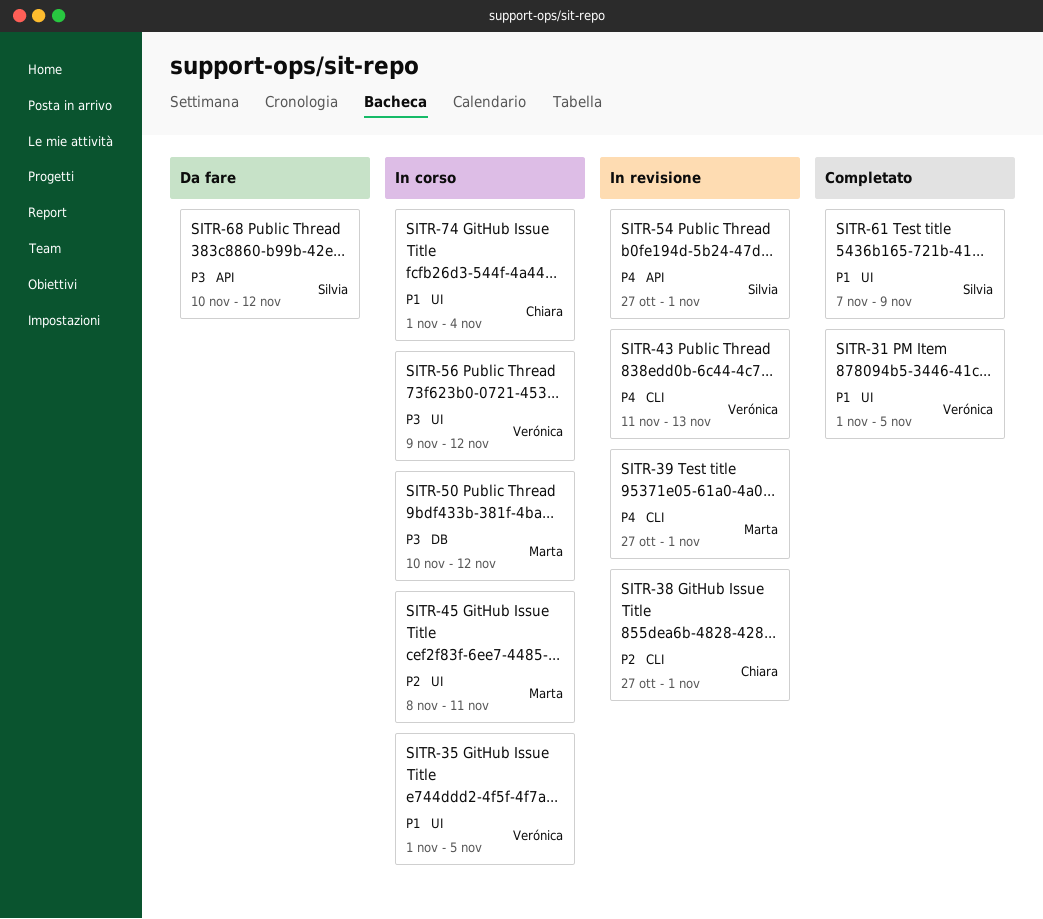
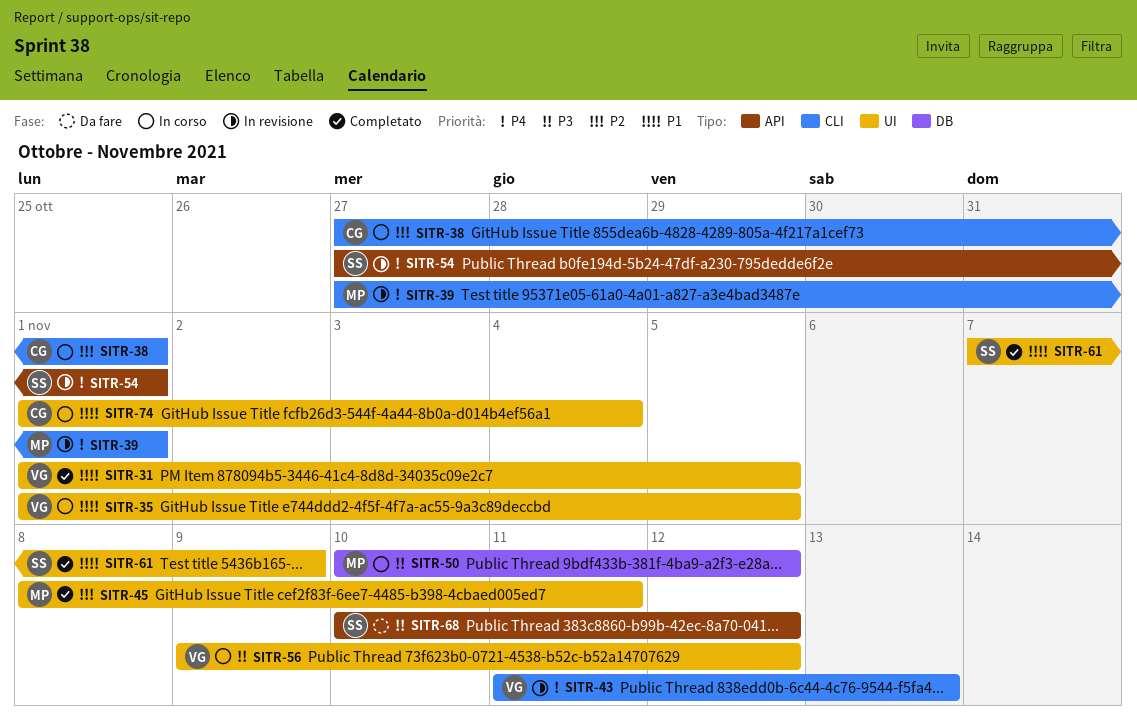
SITR-38, status: In revisione -> In corso
SITR-45, status: In corso -> Completato

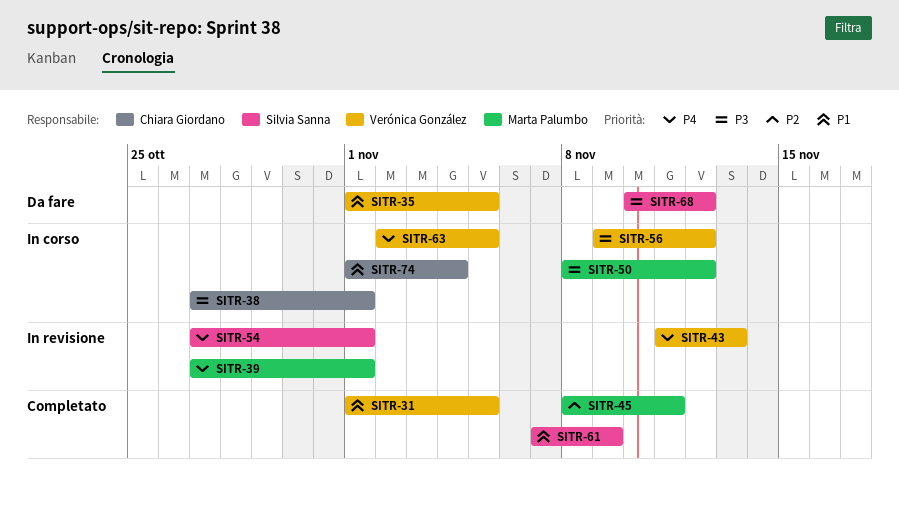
SITR-35, status: In corso -> Da fare
SITR-38, priority: P2 -> P3
SITR-50, start: Nov 10 -> Nov 8
SITR-63: none -> present

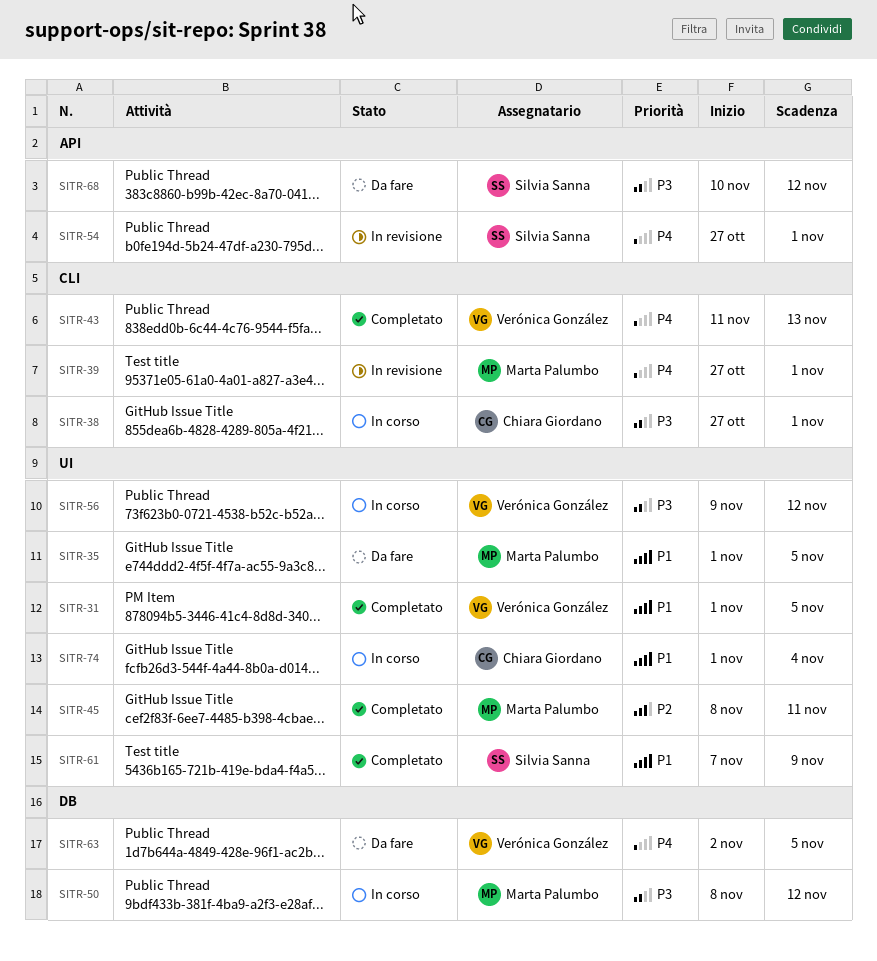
SITR-35, owner: Verónica González -> Marta Palumbo
SITR-43, status: In revisione -> Completato
SITR-63, status: In corso -> Da fare

